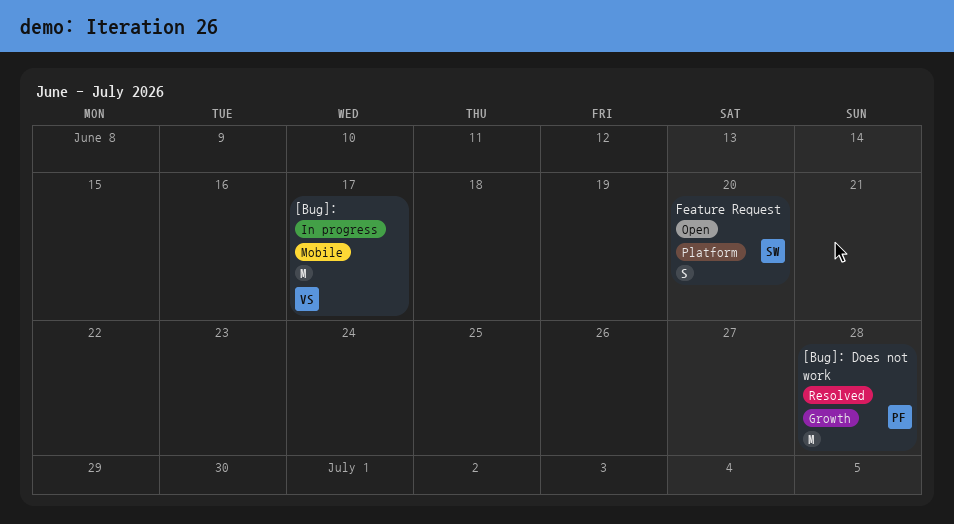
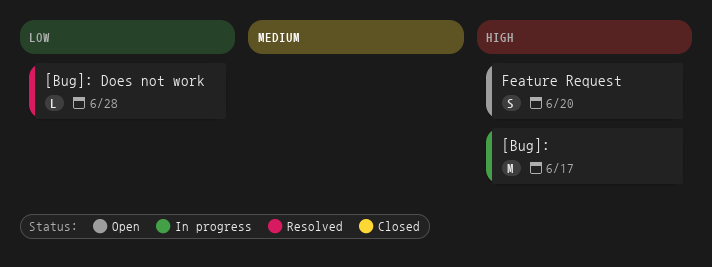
[Bug]: Does not work, estimate: M -> L

